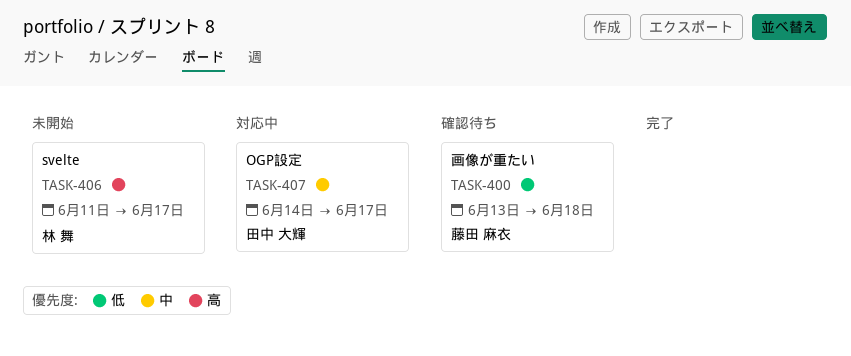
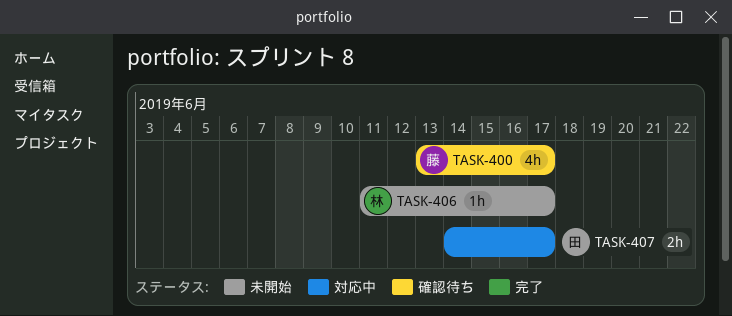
TASK-400, due: Jun 18 -> Jun 17

